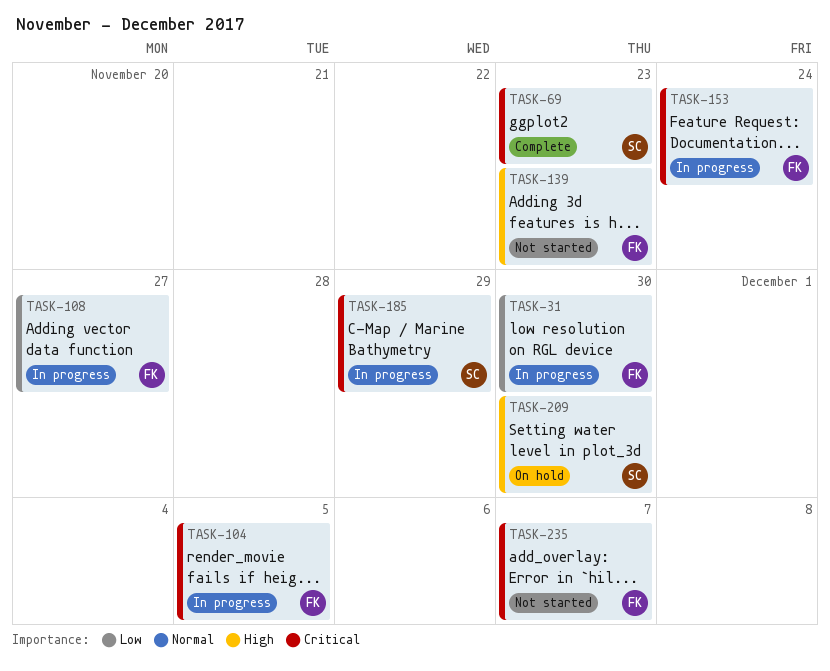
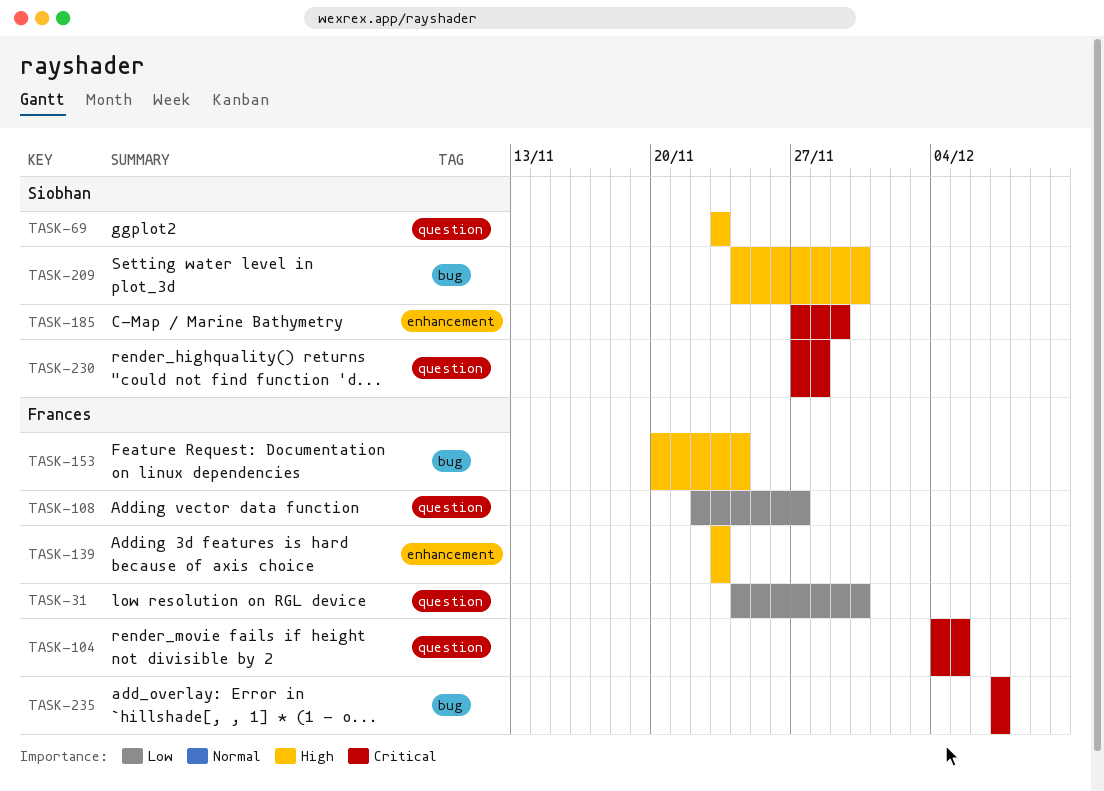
TASK-69, priority: Critical -> High
TASK-153, priority: Critical -> High
TASK-230: none -> present

